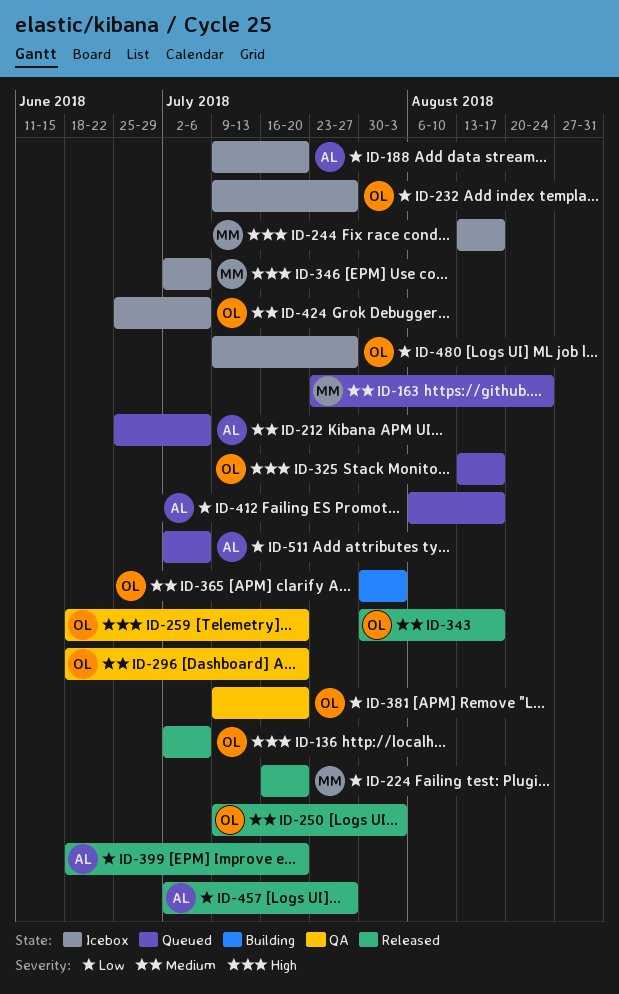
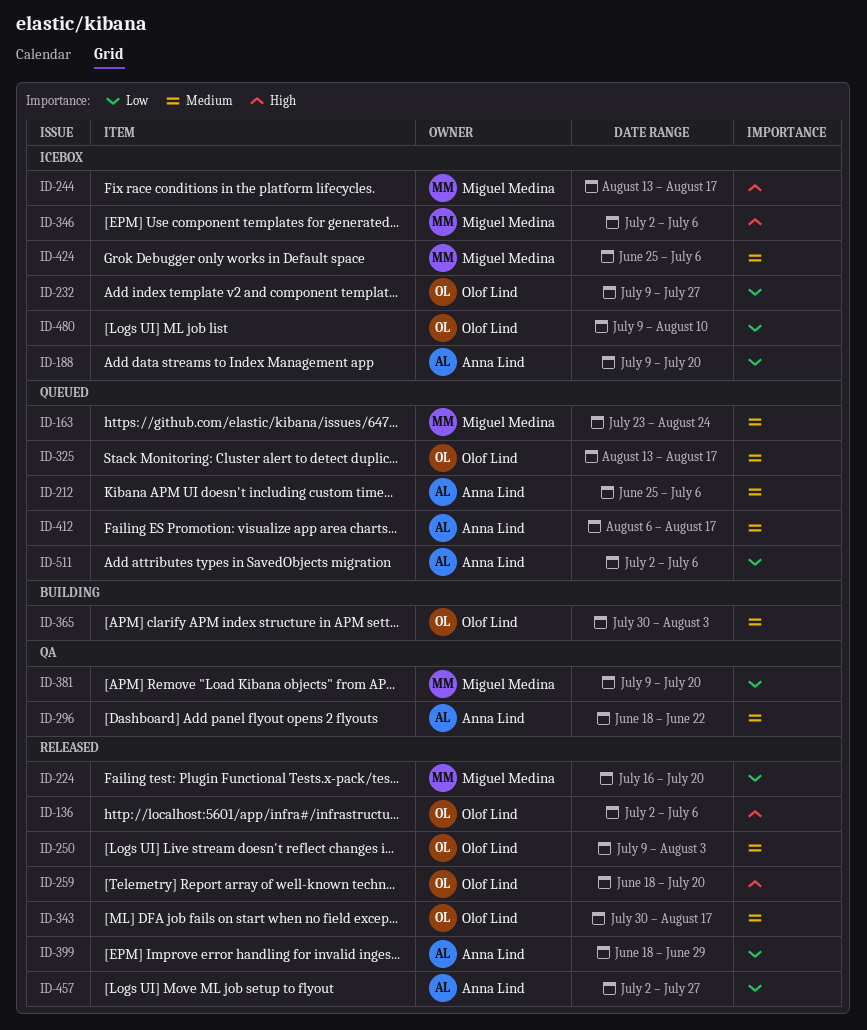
ID-259, status: QA -> Released
ID-296, owner: Olof Lind -> Anna Lind
ID-296, due: Jul 20 -> Jun 22
ID-325, priority: High -> Medium
ID-381, owner: Olof Lind -> Miguel Medina
ID-399, due: Jul 20 -> Jun 29
ID-412, priority: Low -> Medium
ID-424, owner: Olof Lind -> Miguel Medina
ID-480, due: Jul 27 -> Aug 10

